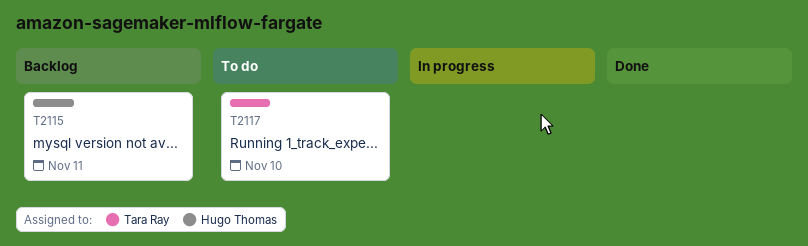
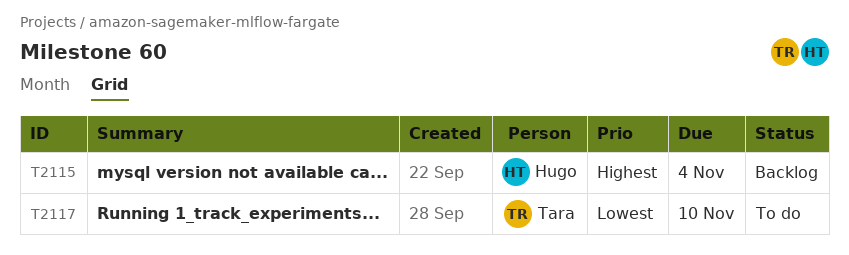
T2115, due: Nov 11 -> Nov 4

